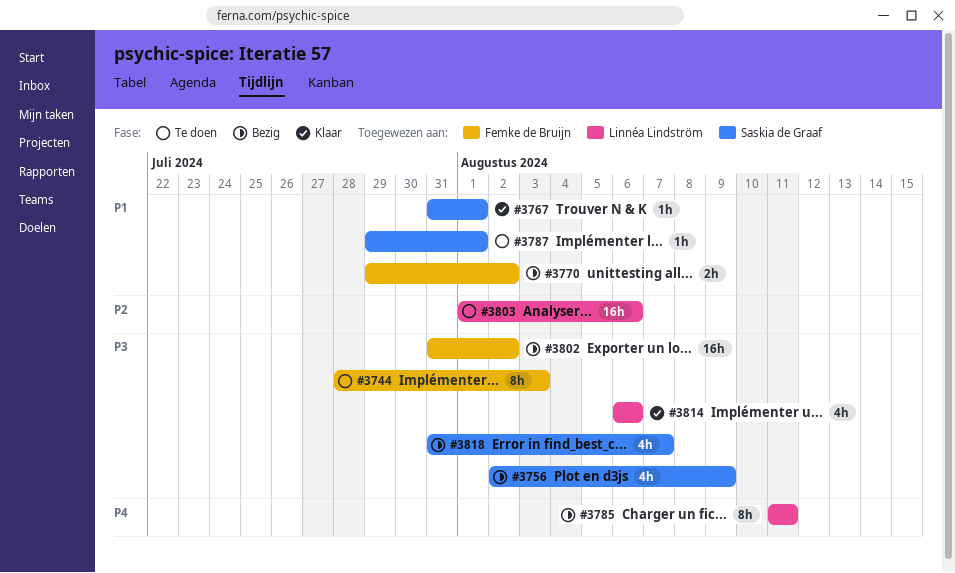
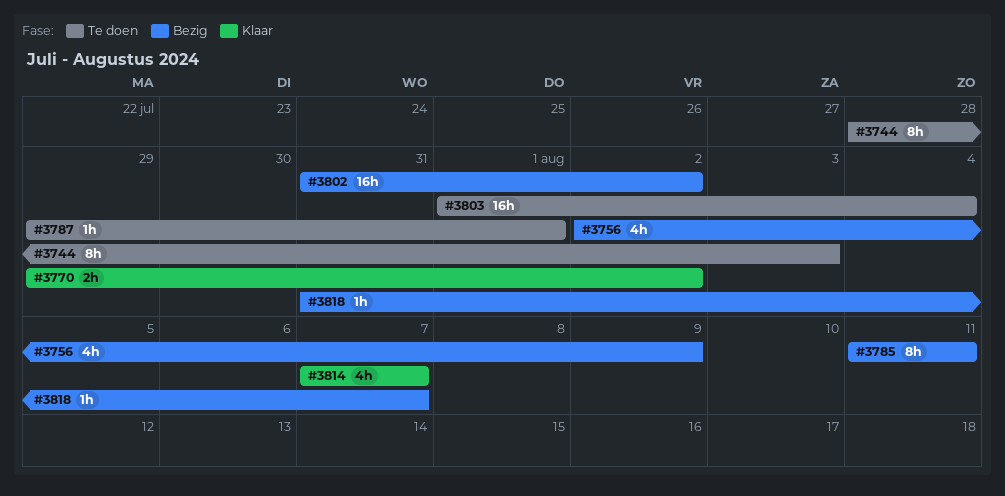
#3767: present -> none
#3770, status: Bezig -> Klaar
#3803, due: Aug 6 -> Aug 4
#3814, start: Aug 6 -> Aug 7
#3814, due: Aug 6 -> Aug 7
#3818, estimate: 4h -> 1h

